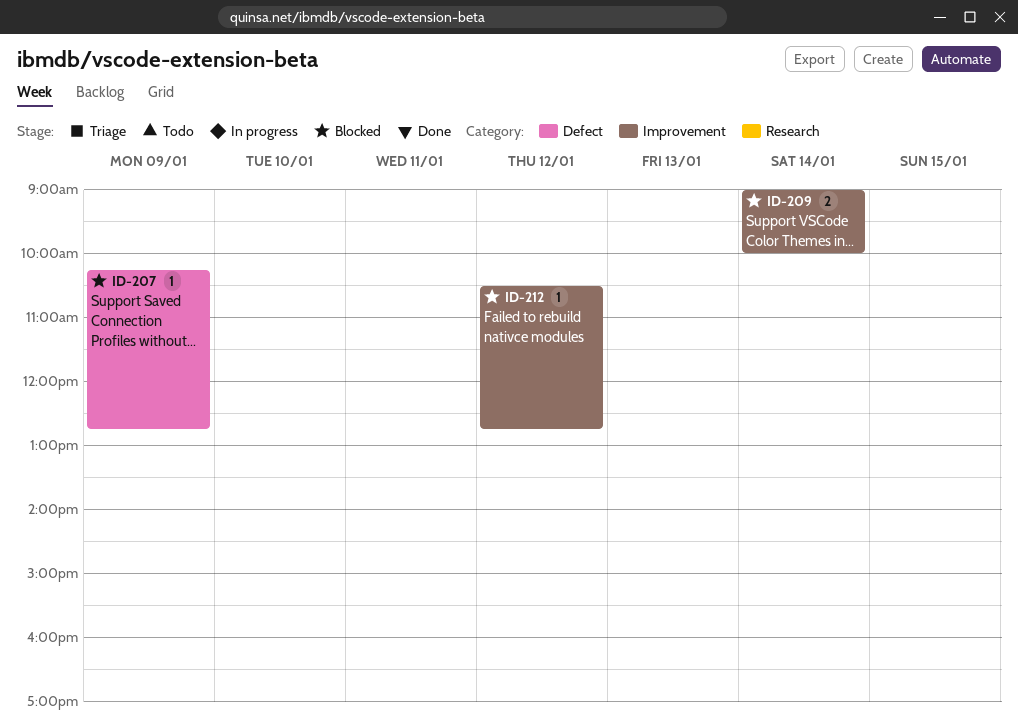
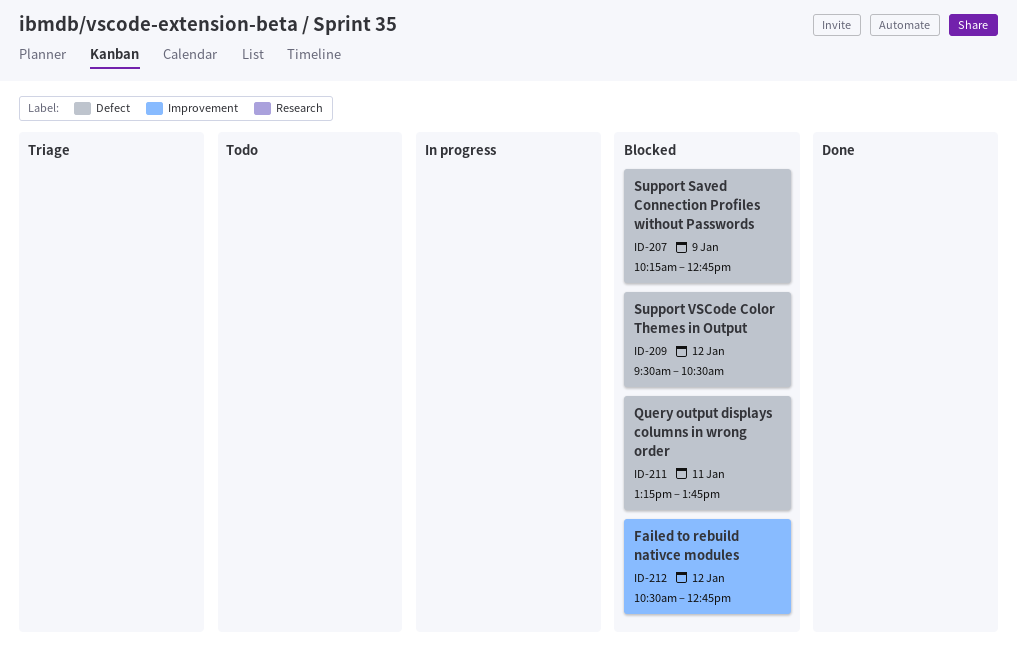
ID-209, label: Improvement -> Defect
ID-209, day: Jan 14 -> Jan 12
ID-209, begins: 09:00 -> 09:30
ID-209, ends: 10:00 -> 10:30
ID-211: none -> present

